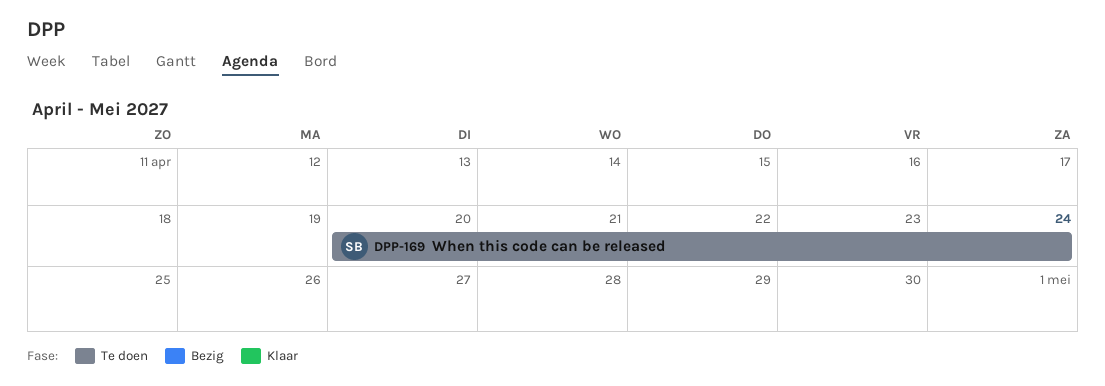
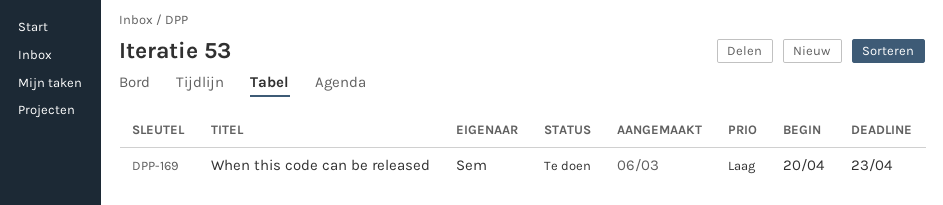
DPP-169, due: Apr 24 -> Apr 23

